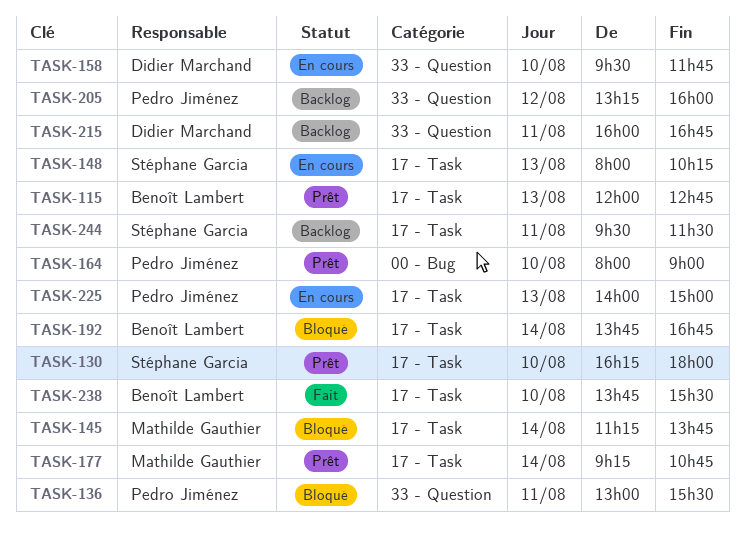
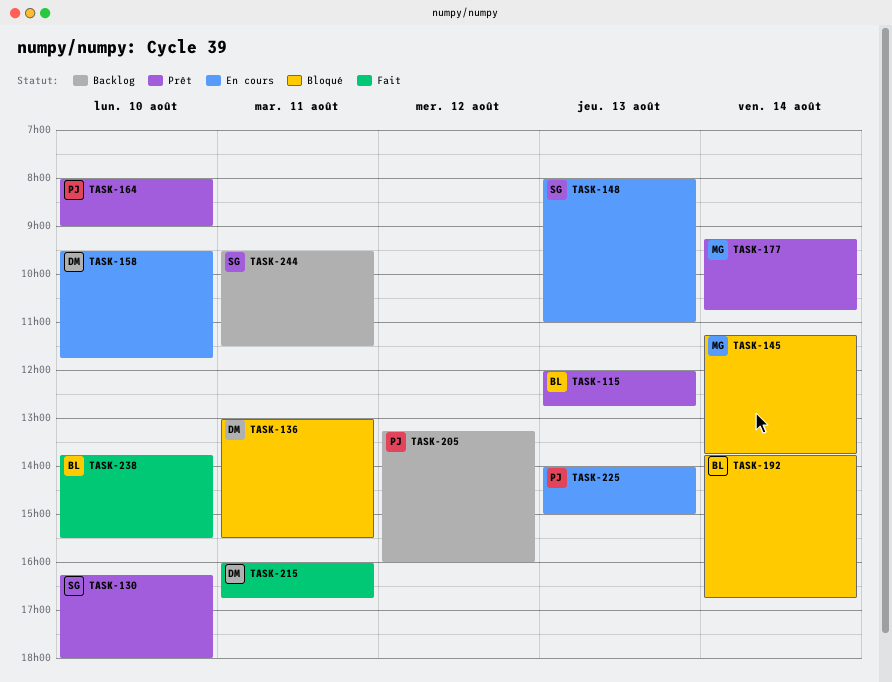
TASK-136, owner: Pedro Jiménez -> Didier Marchand
TASK-148, ends: 10:15 -> 11:00
TASK-215, status: Backlog -> Fait

